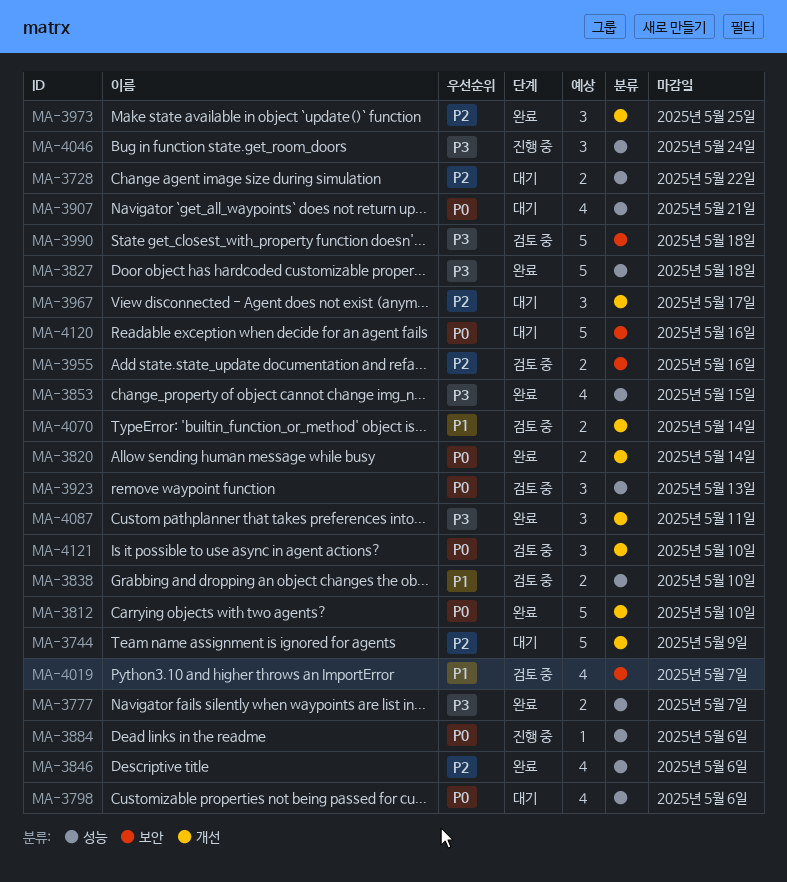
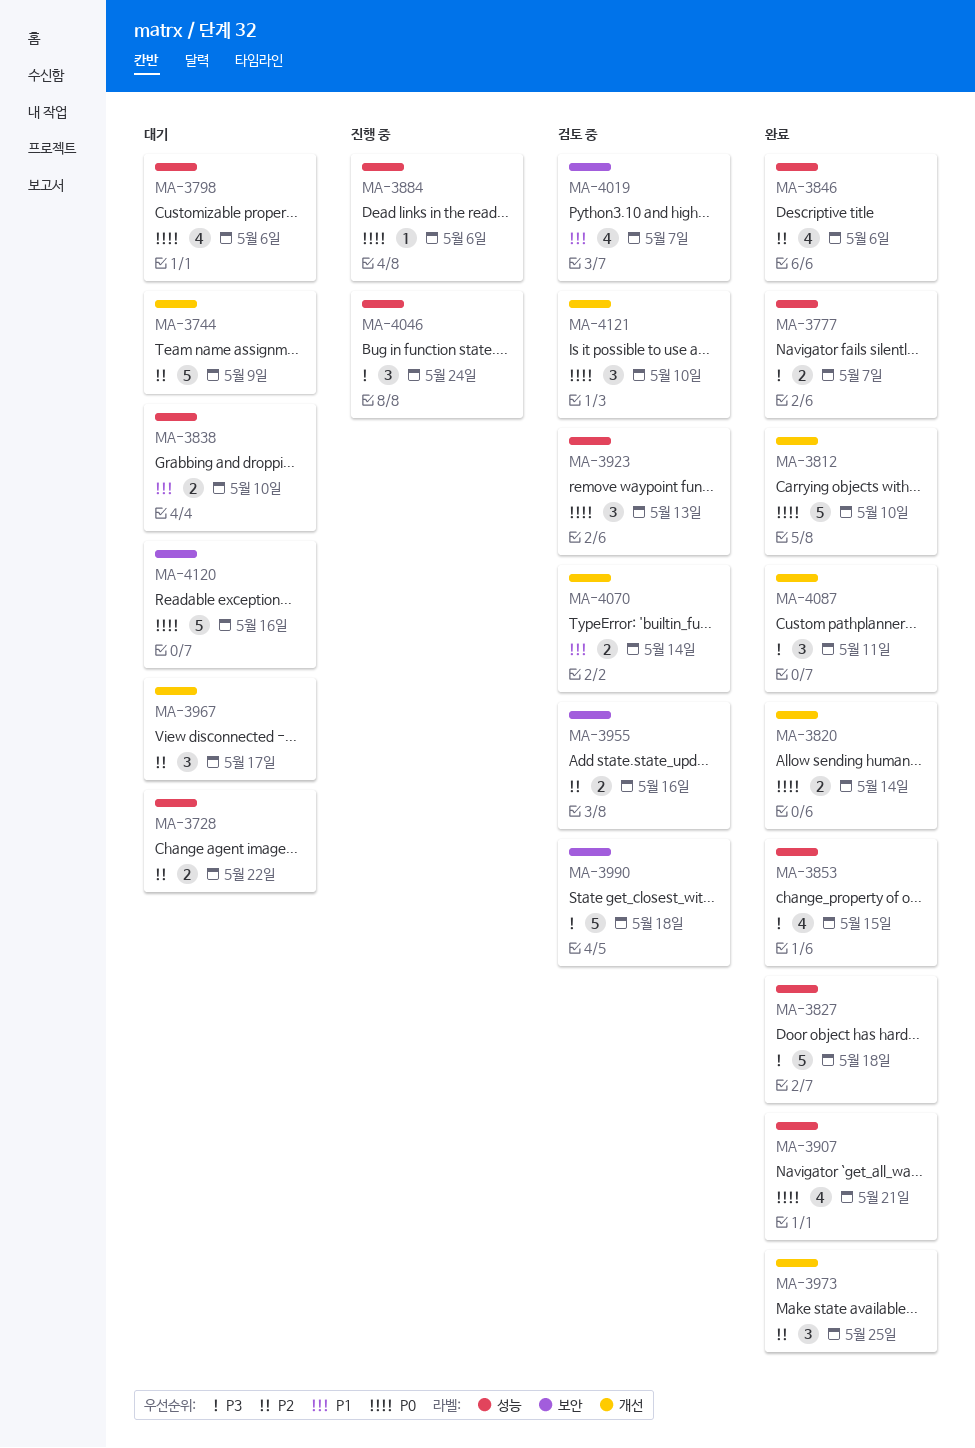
MA-3838, status: 검토 중 -> 대기
MA-3907, status: 대기 -> 완료

